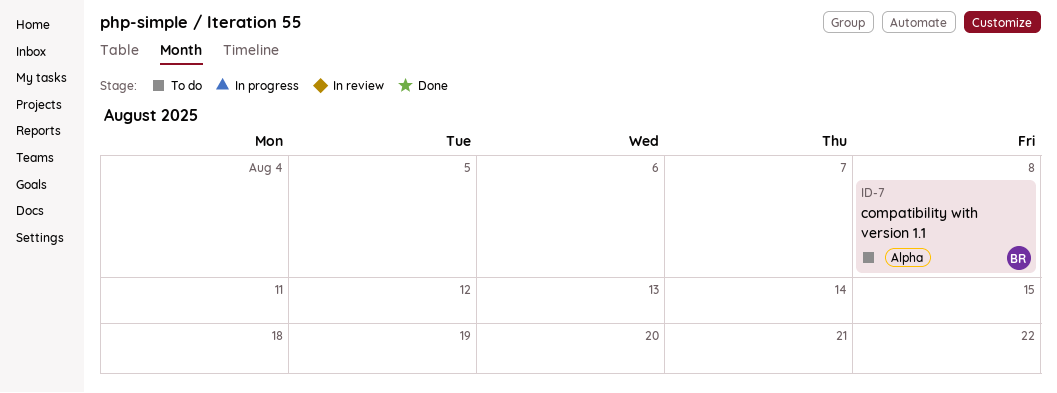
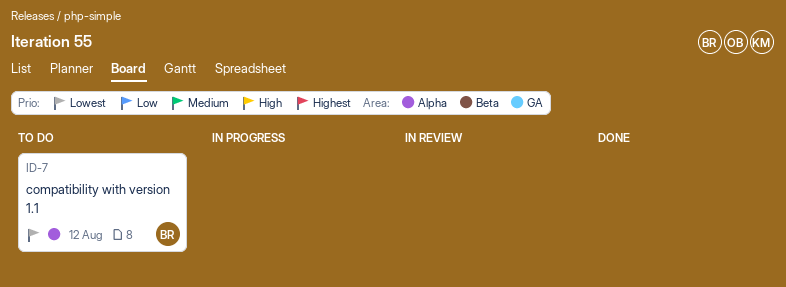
ID-7, due: Aug 8 -> Aug 12

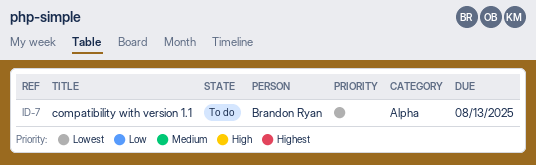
ID-7, due: Aug 12 -> Aug 13

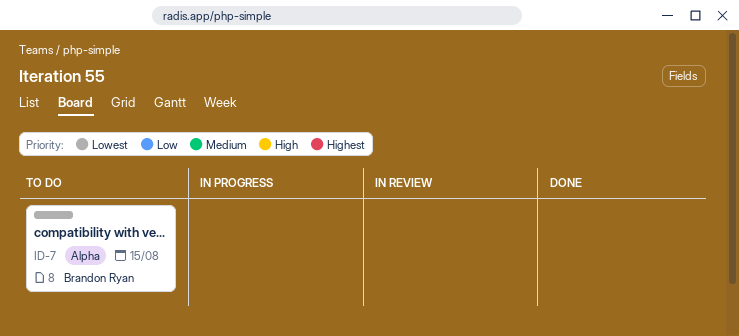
ID-7, due: Aug 13 -> Aug 15

